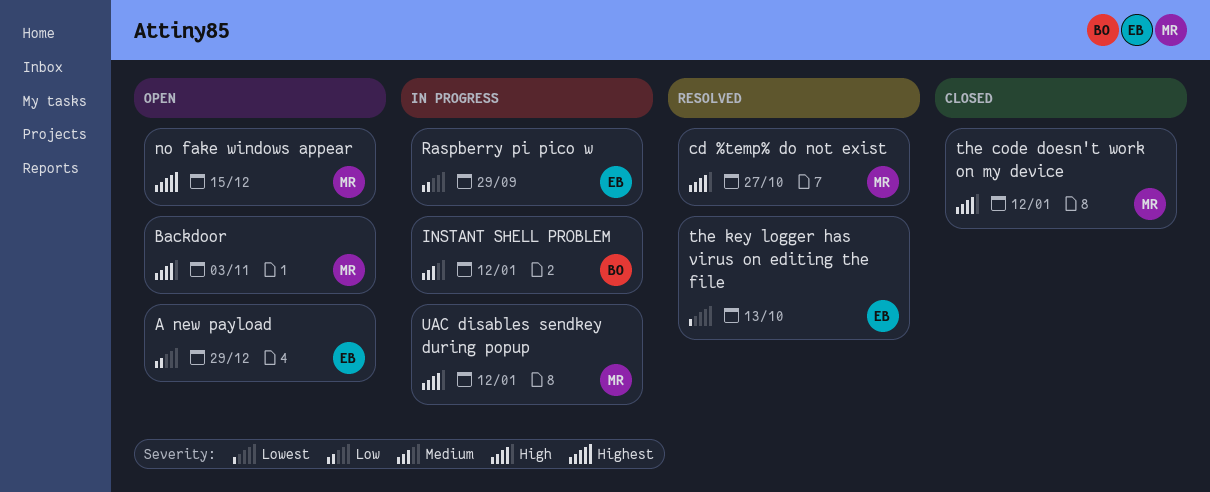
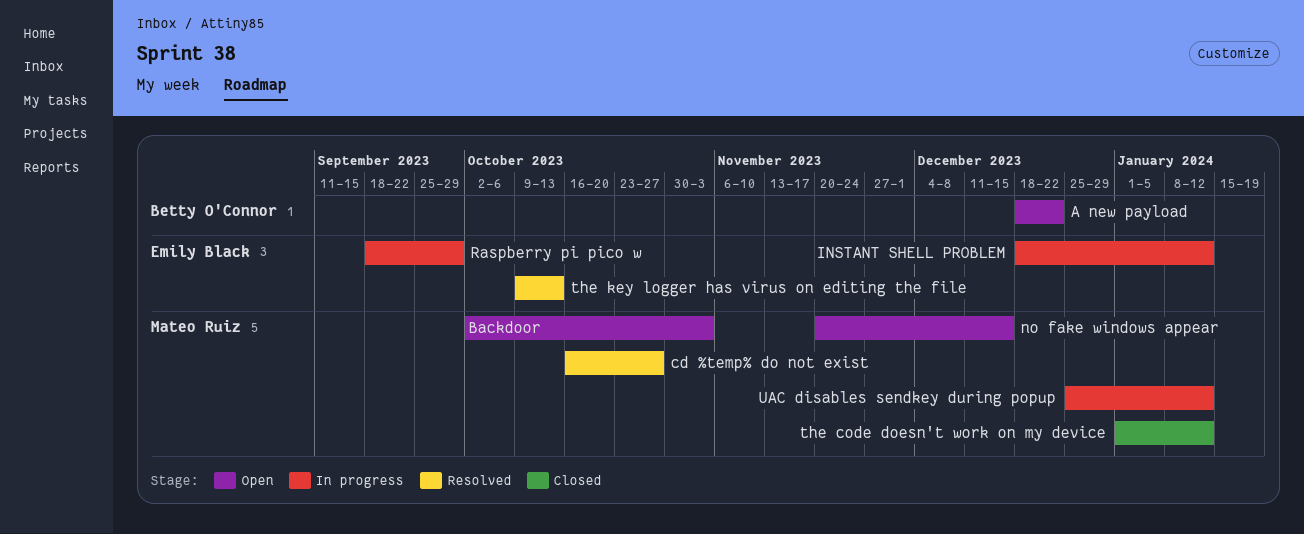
A new payload, owner: Emily Black -> Betty O'Connor
A new payload, due: Dec 29 -> Dec 22
INSTANT SHELL PROBLEM, owner: Betty O'Connor -> Emily Black

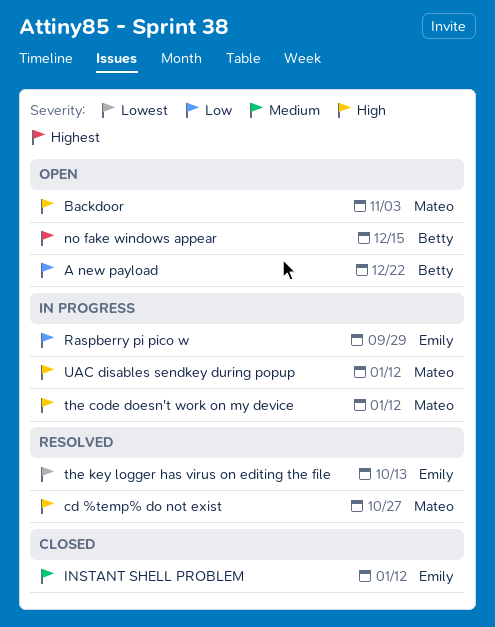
INSTANT SHELL PROBLEM, status: In progress -> Closed
no fake windows appear, owner: Mateo Ruiz -> Betty O'Connor
the code doesn't work on my device, status: Closed -> In progress

